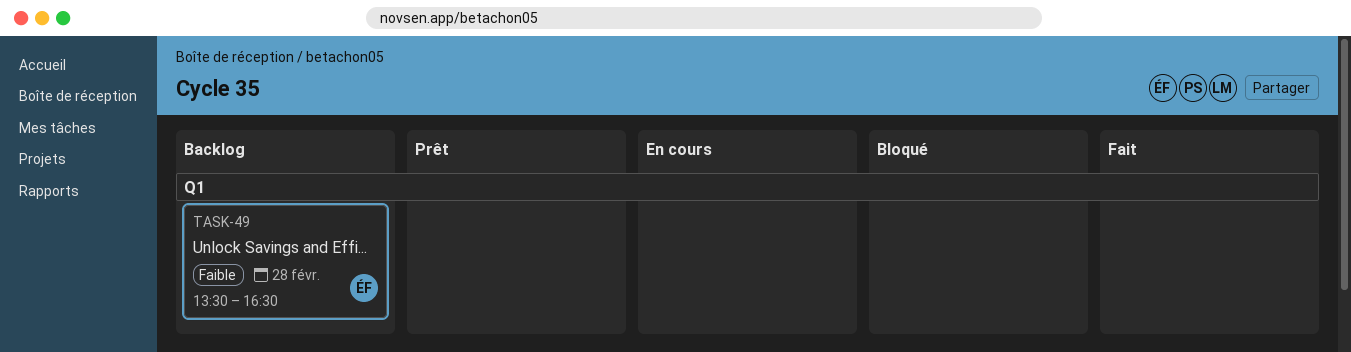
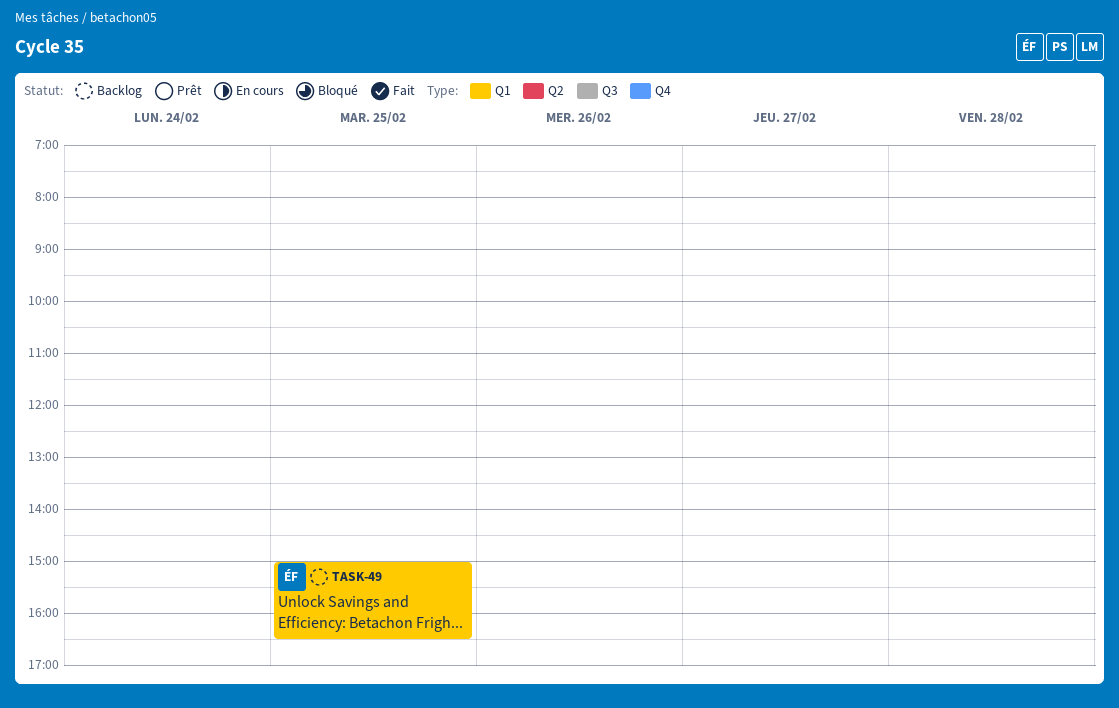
TASK-49, day: Feb 28 -> Feb 25
TASK-49, begins: 13:30 -> 15:00

